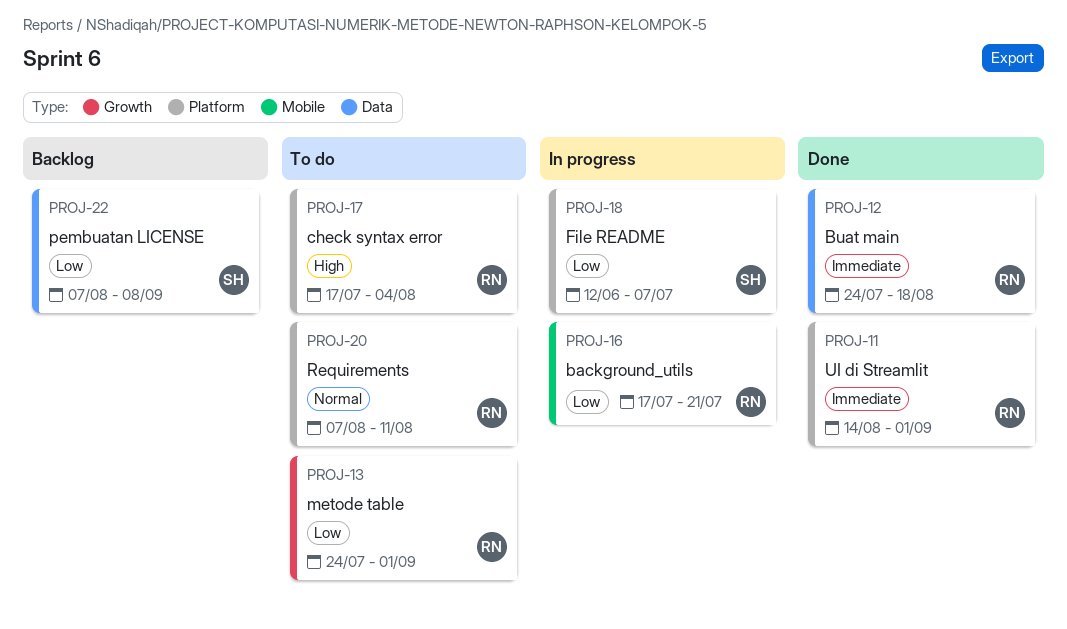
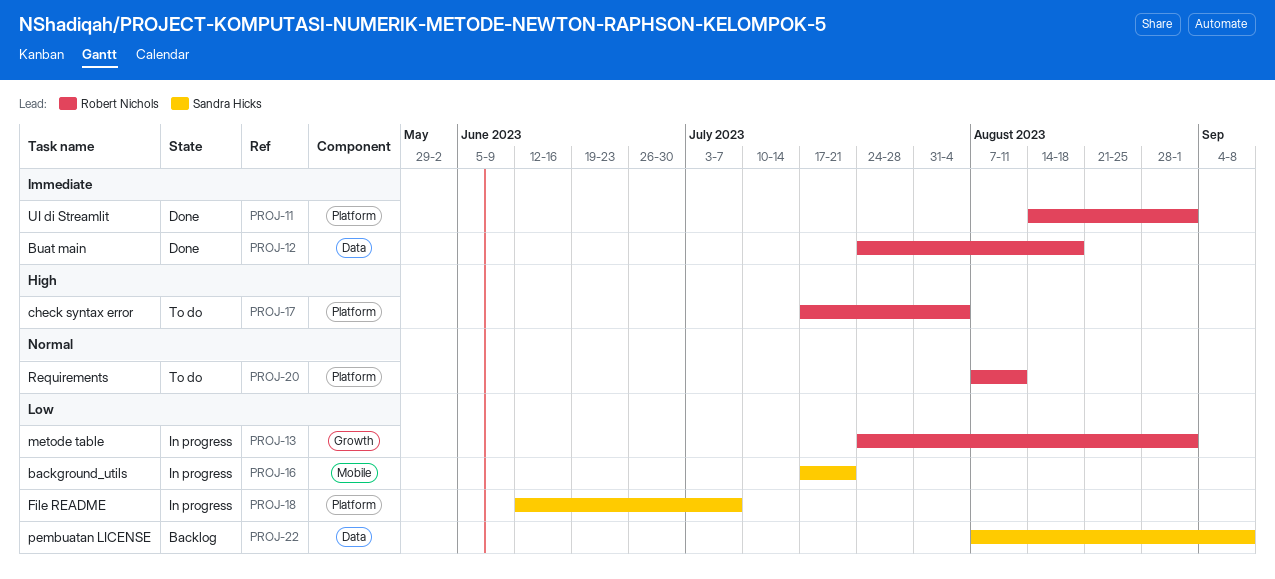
PROJ-13, status: To do -> In progress
PROJ-16, owner: Robert Nichols -> Sandra Hicks

